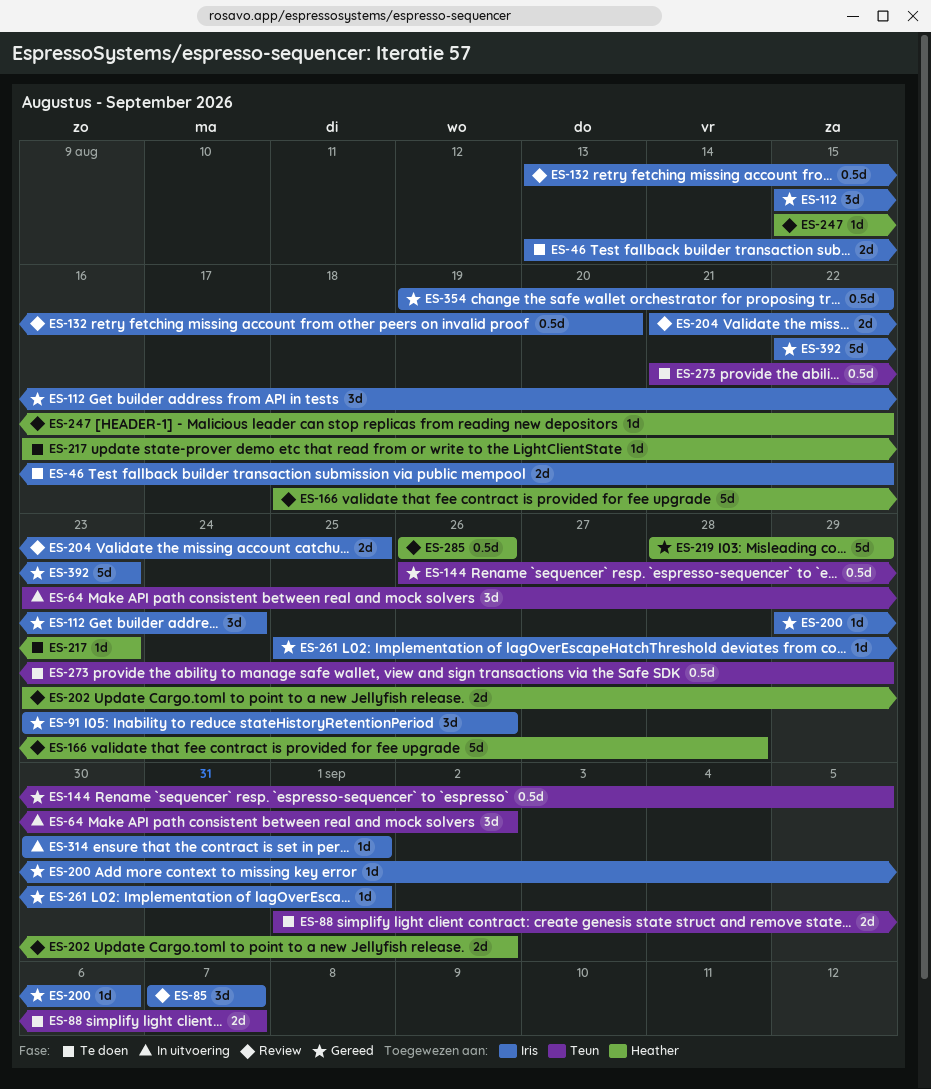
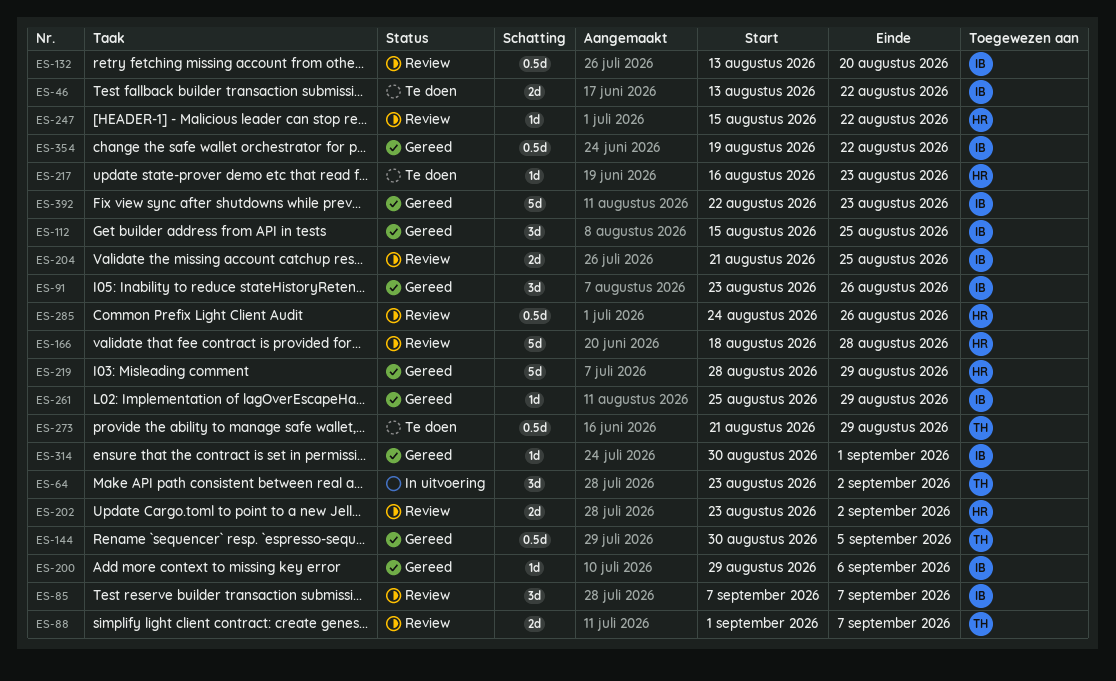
ES-88, status: Te doen -> Review
ES-112, due: Aug 24 -> Aug 25
ES-144, start: Aug 26 -> Aug 30
ES-261, due: Sep 1 -> Aug 29
ES-285, start: Aug 26 -> Aug 24
ES-314, status: In uitvoering -> Gereed

